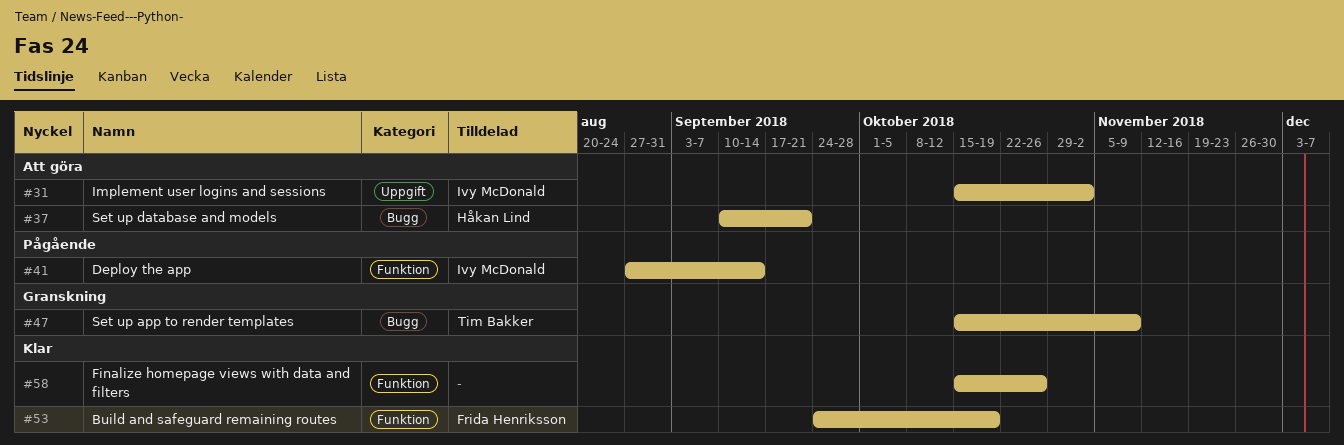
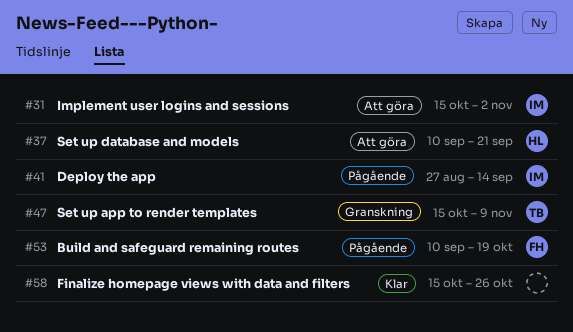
#53, status: Klar -> Pågående
#53, start: Sep 24 -> Sep 10

